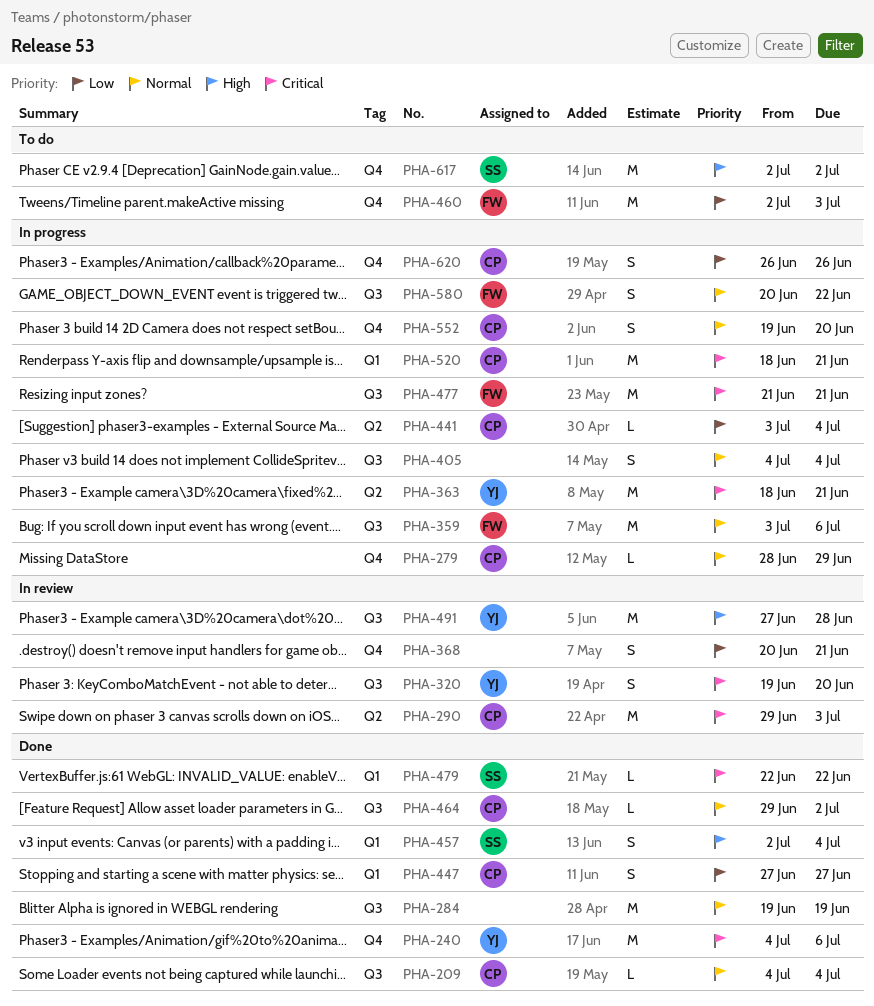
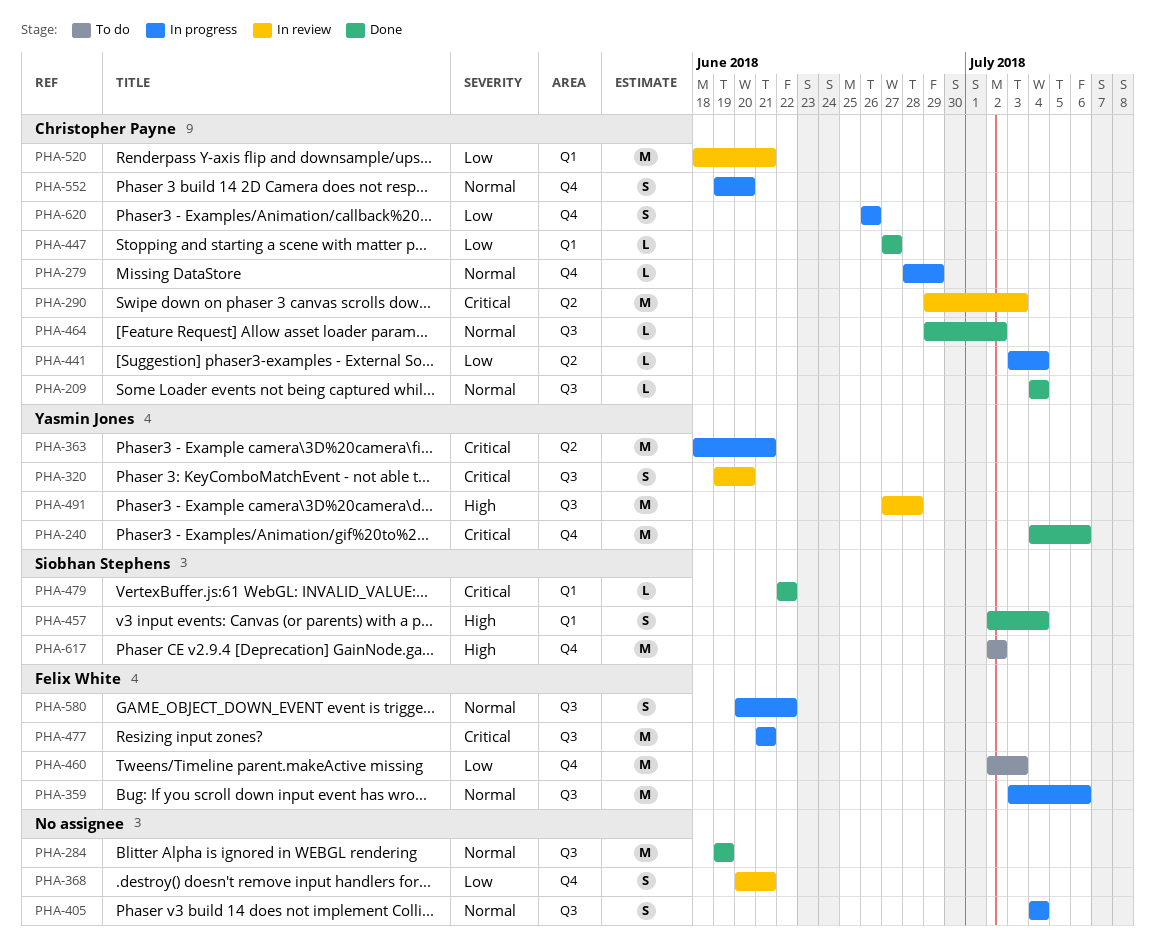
PHA-447, estimate: S -> L
PHA-520, status: In progress -> In review
PHA-520, priority: Critical -> Low

